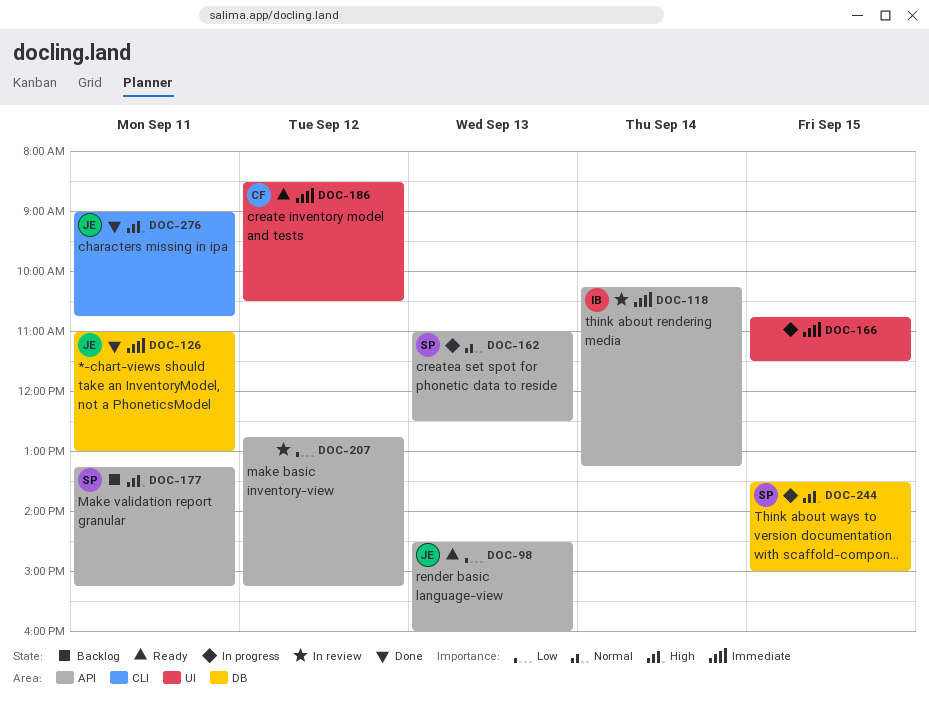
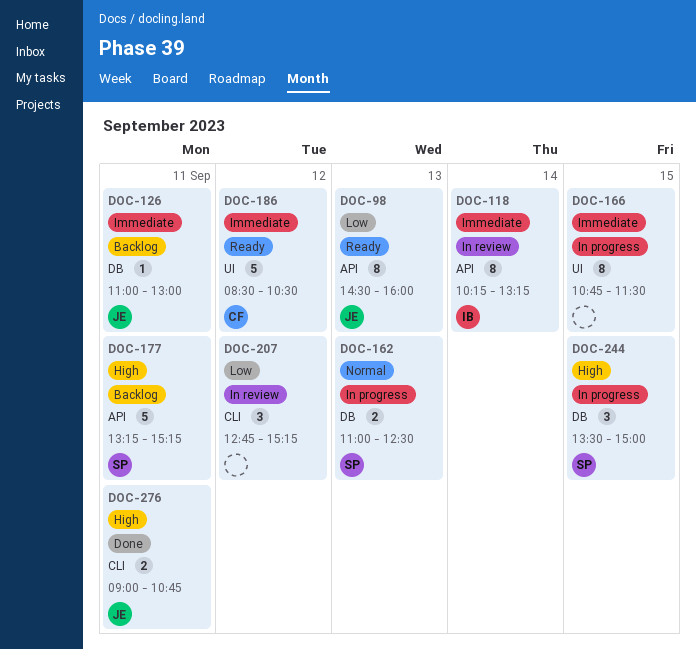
DOC-126, status: Done -> Backlog
DOC-162, label: API -> DB
DOC-207, label: API -> CLI

